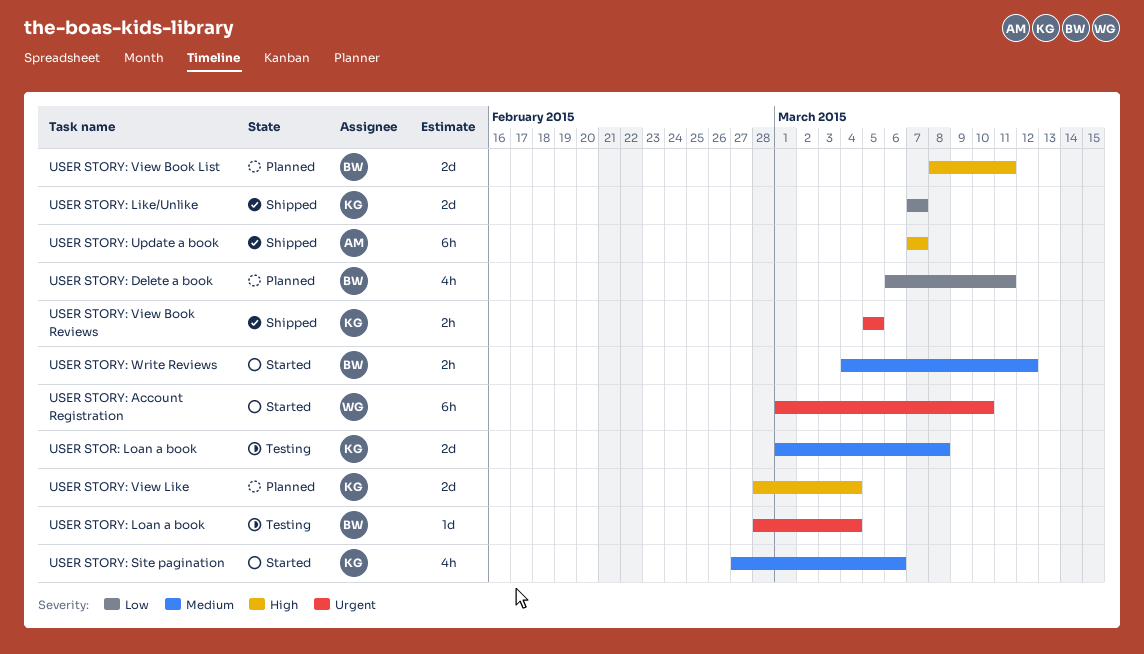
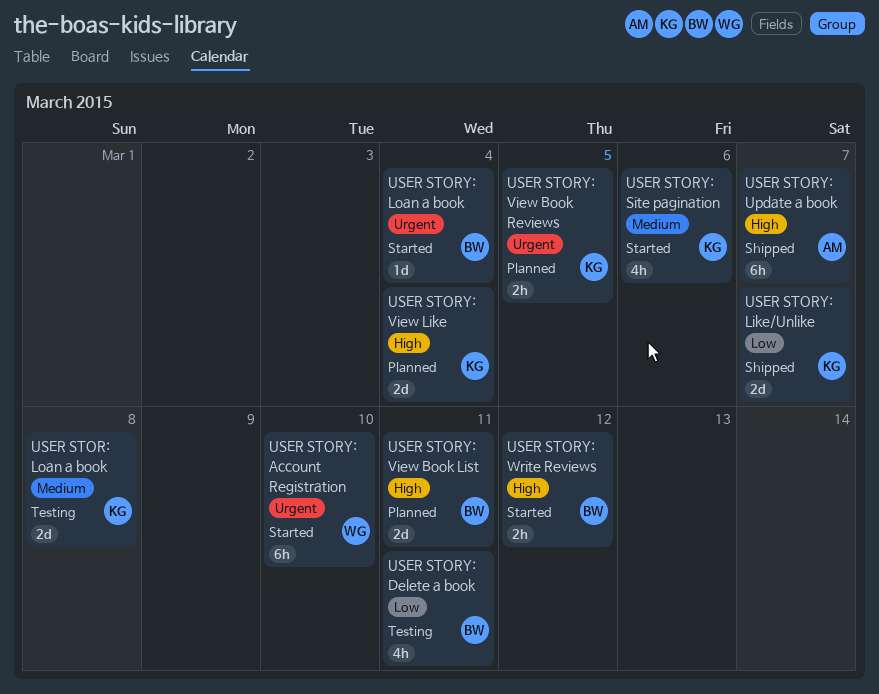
USER STORY: Delete a book, status: Planned -> Testing
USER STORY: Loan a book, status: Testing -> Started
USER STORY: View Book Reviews, status: Shipped -> Planned
USER STORY: Write Reviews, priority: Medium -> High

